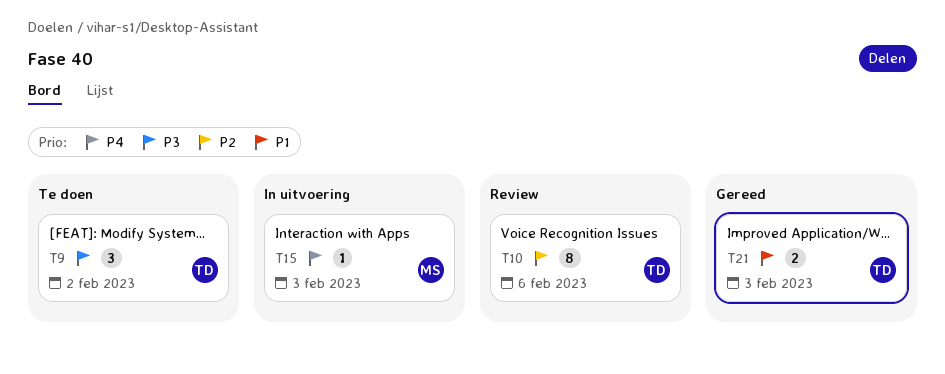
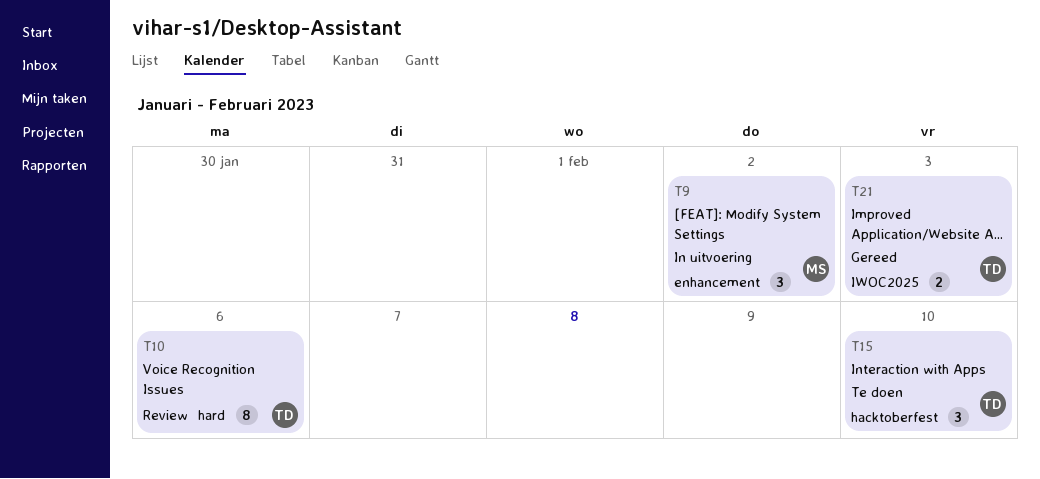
T9, status: Te doen -> In uitvoering
T9, owner: TD -> MS
T15, status: In uitvoering -> Te doen
T15, owner: MS -> TD
T15, estimate: 1 -> 3
T15, due: Feb 3 -> Feb 10

